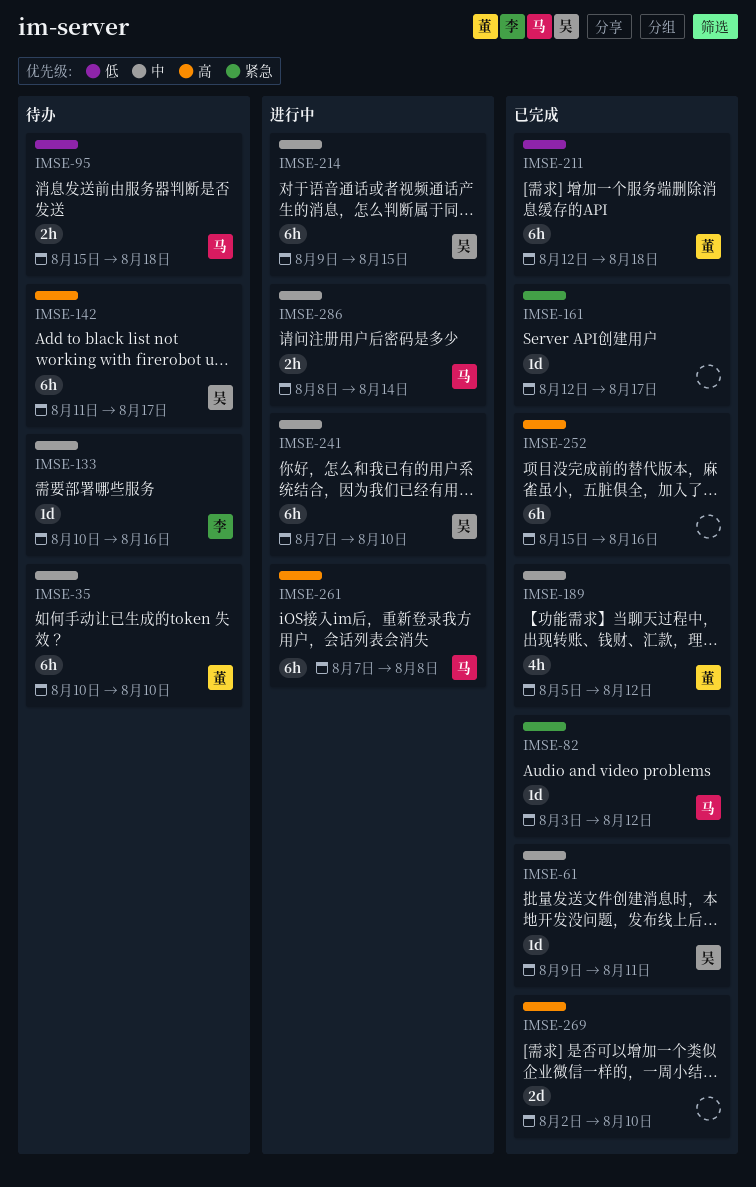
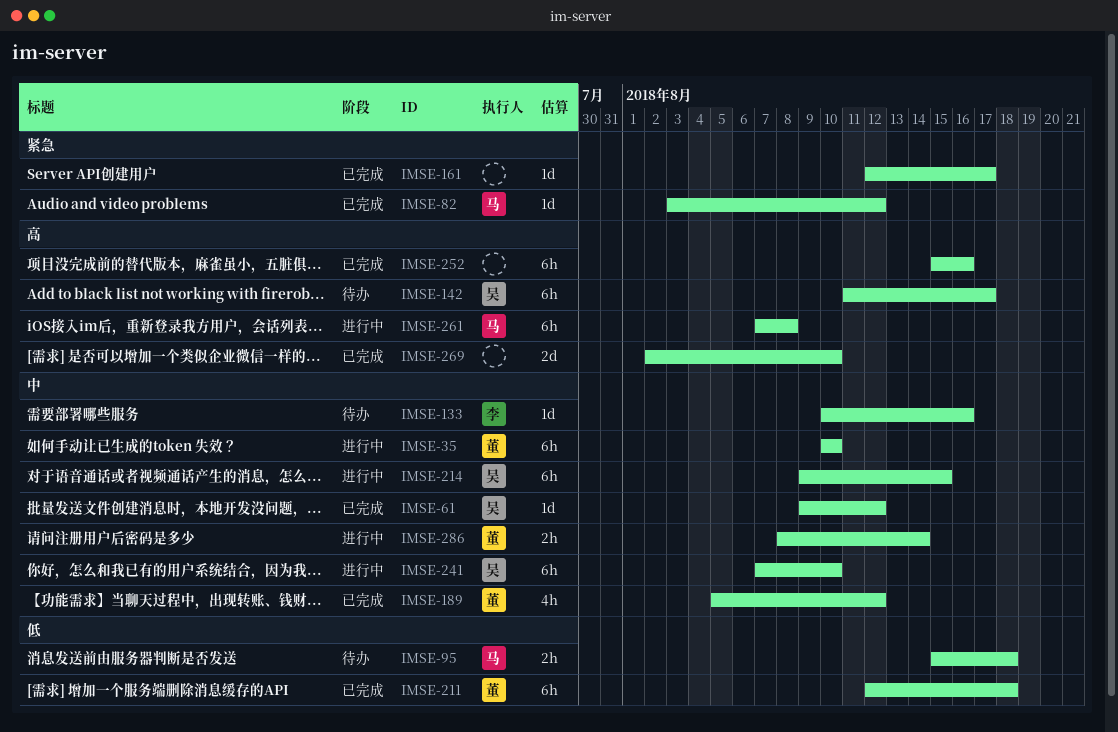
IMSE-35, status: 待办 -> 进行中
IMSE-61, due: Aug 11 -> Aug 12
IMSE-286, owner: 马 -> 董

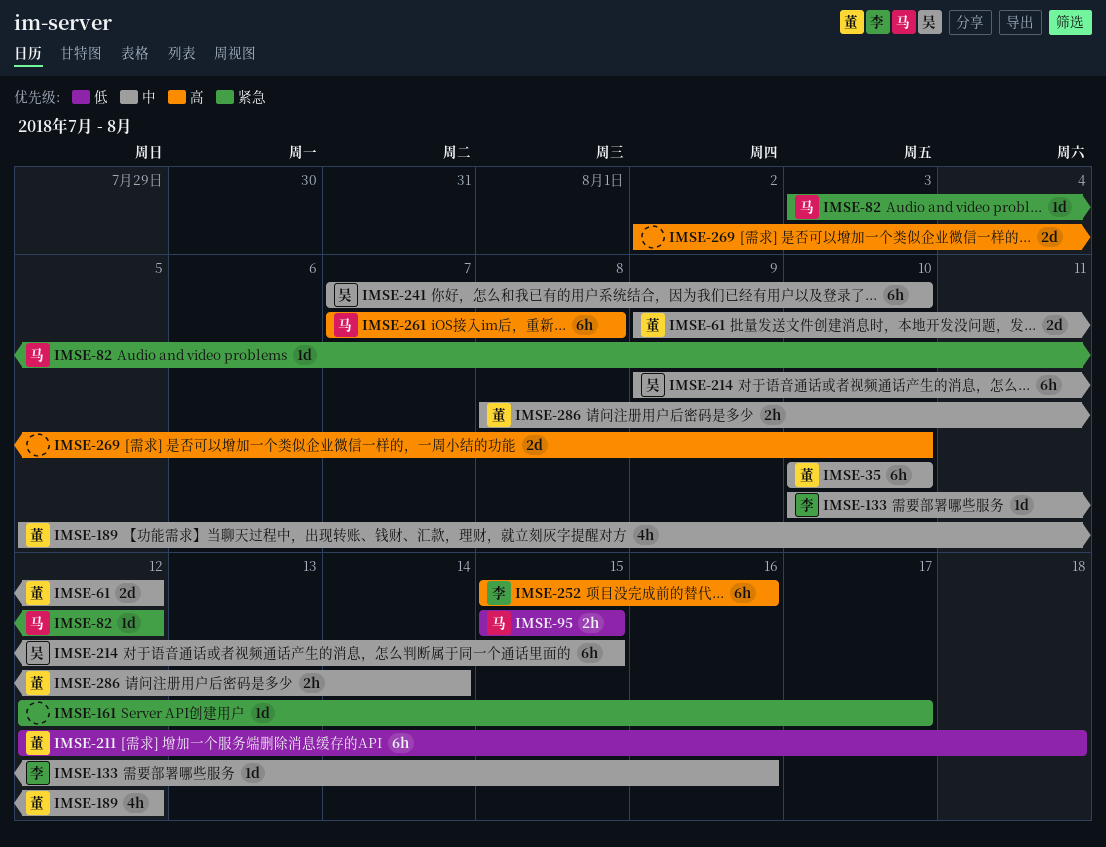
IMSE-61, owner: 吴 -> 董
IMSE-61, estimate: 1d -> 2d
IMSE-95, due: Aug 18 -> Aug 15
IMSE-142: present -> none
IMSE-252, owner: none -> 李

